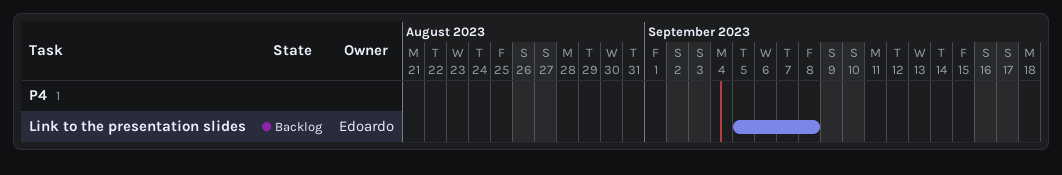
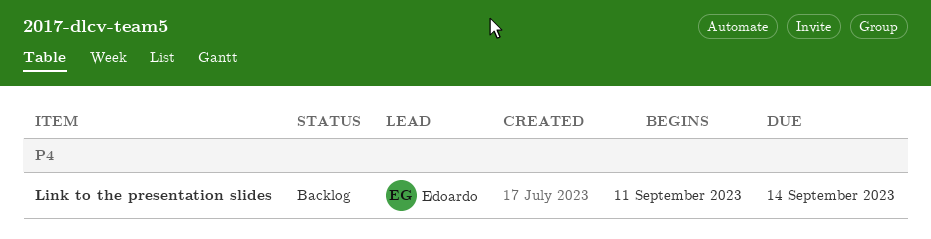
Link to the presentation slides, start: Sep 5 -> Sep 11
Link to the presentation slides, due: Sep 8 -> Sep 14

